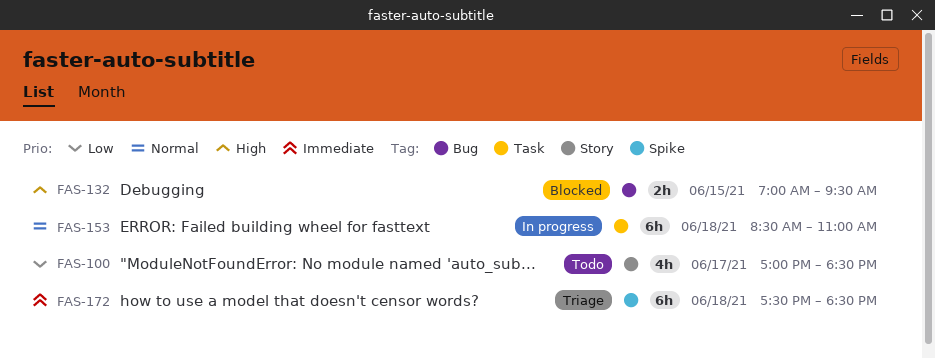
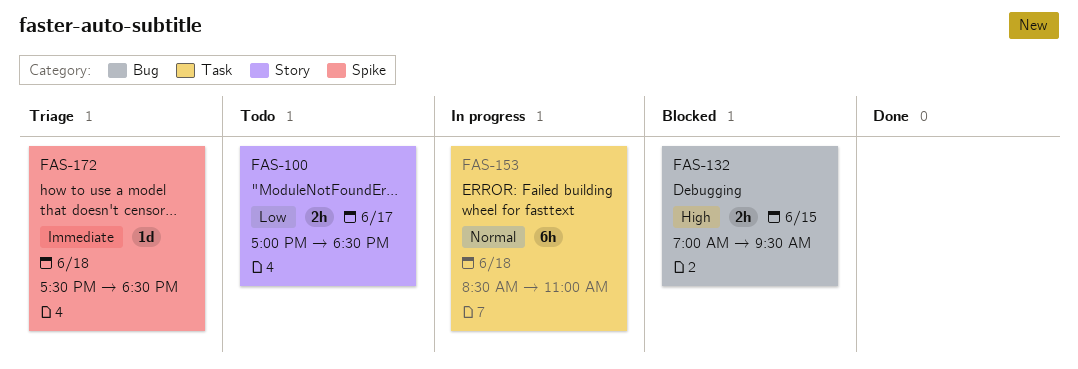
FAS-100, estimate: 4h -> 2h
FAS-172, estimate: 6h -> 1d

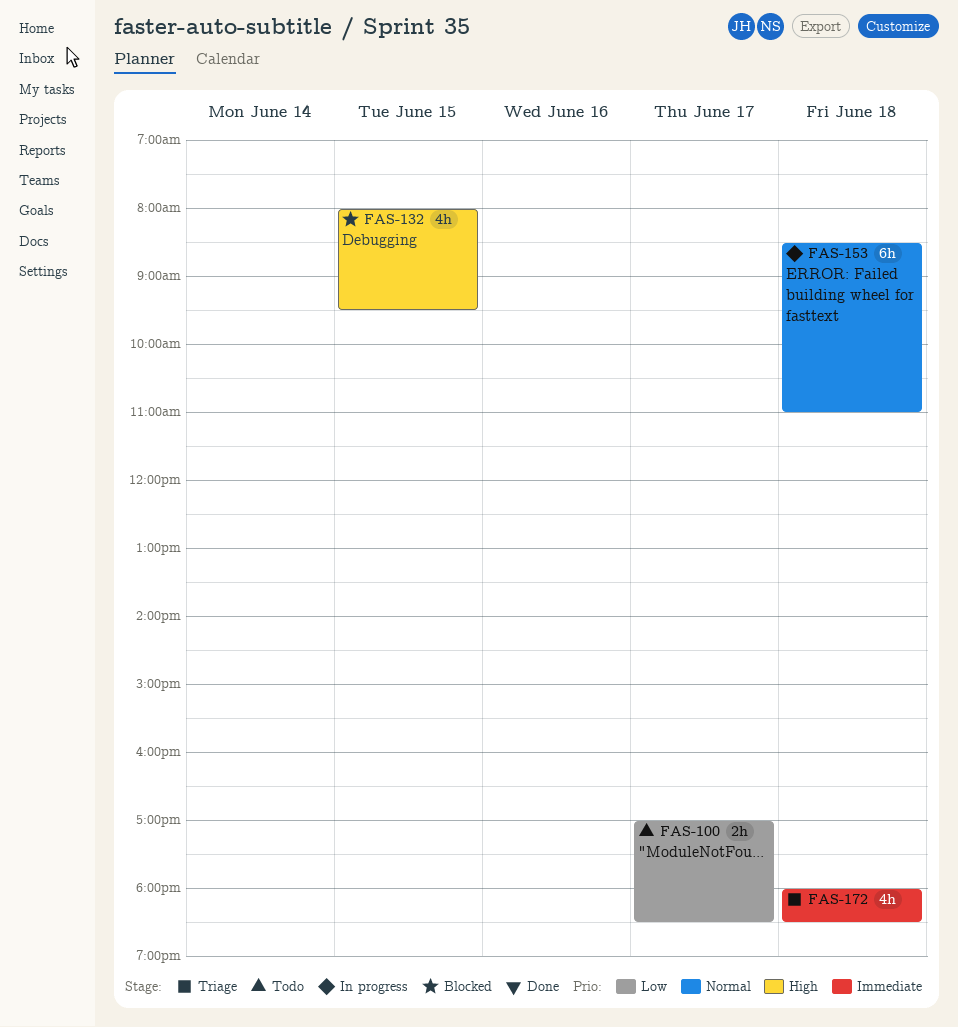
FAS-132, estimate: 2h -> 4h
FAS-132, begins: 07:00 -> 08:00
FAS-172, estimate: 1d -> 4h
FAS-172, begins: 17:30 -> 18:00

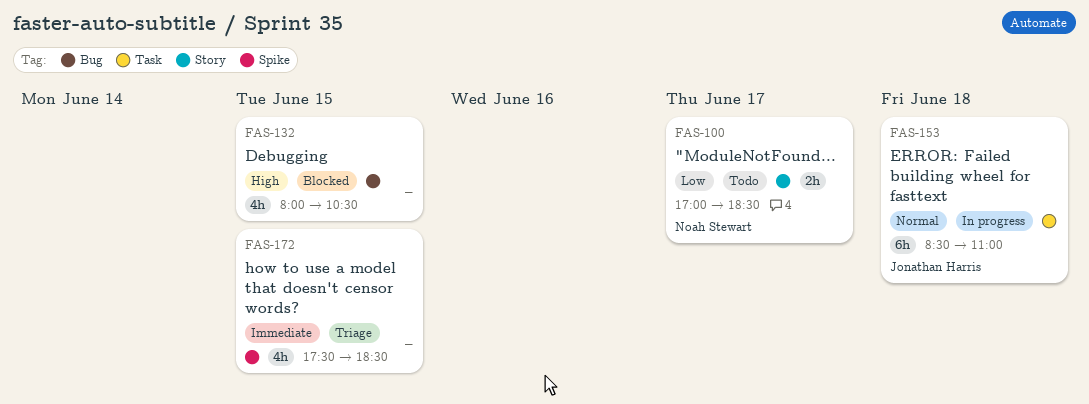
FAS-132, ends: 09:30 -> 10:30
FAS-172, day: Jun 18 -> Jun 15
FAS-172, begins: 18:00 -> 17:30

